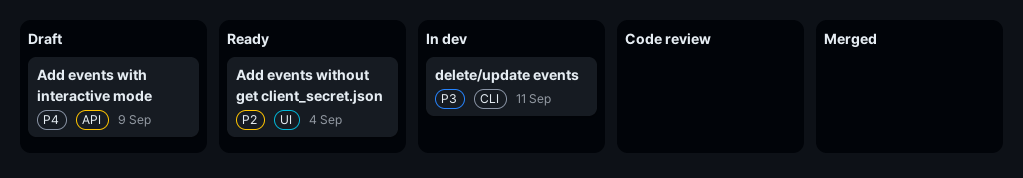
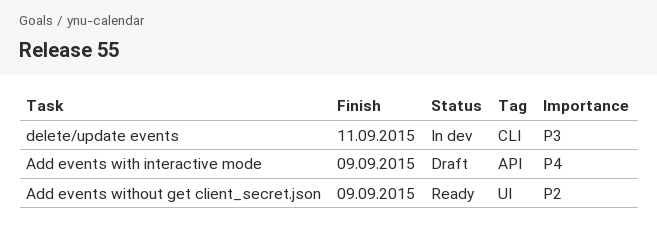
Add events without get client_secret.json, due: Sep 4 -> Sep 9

